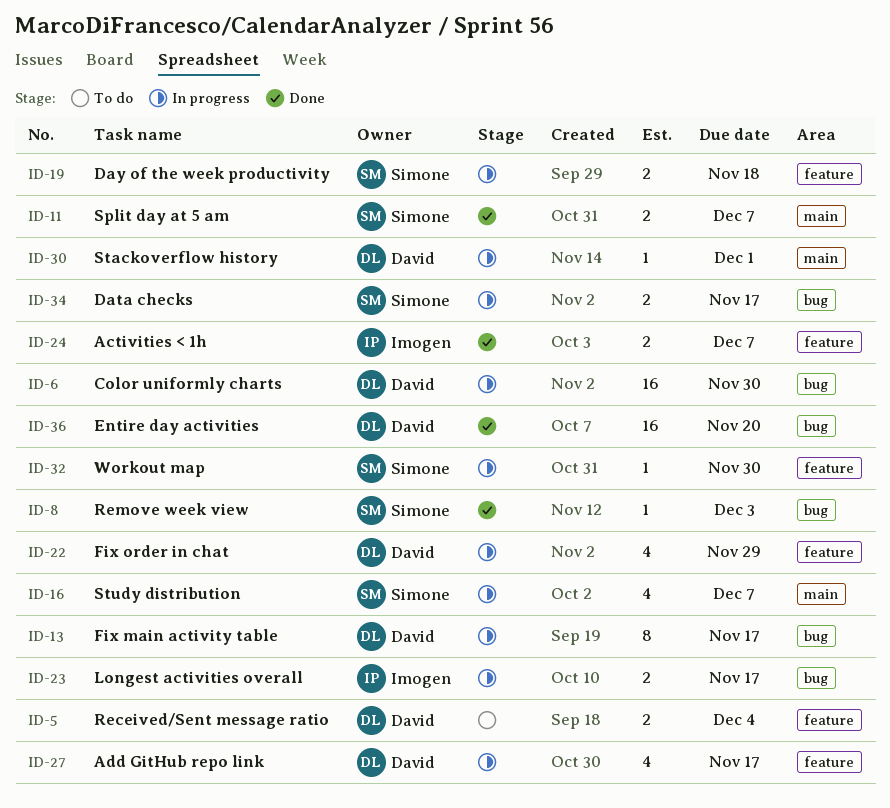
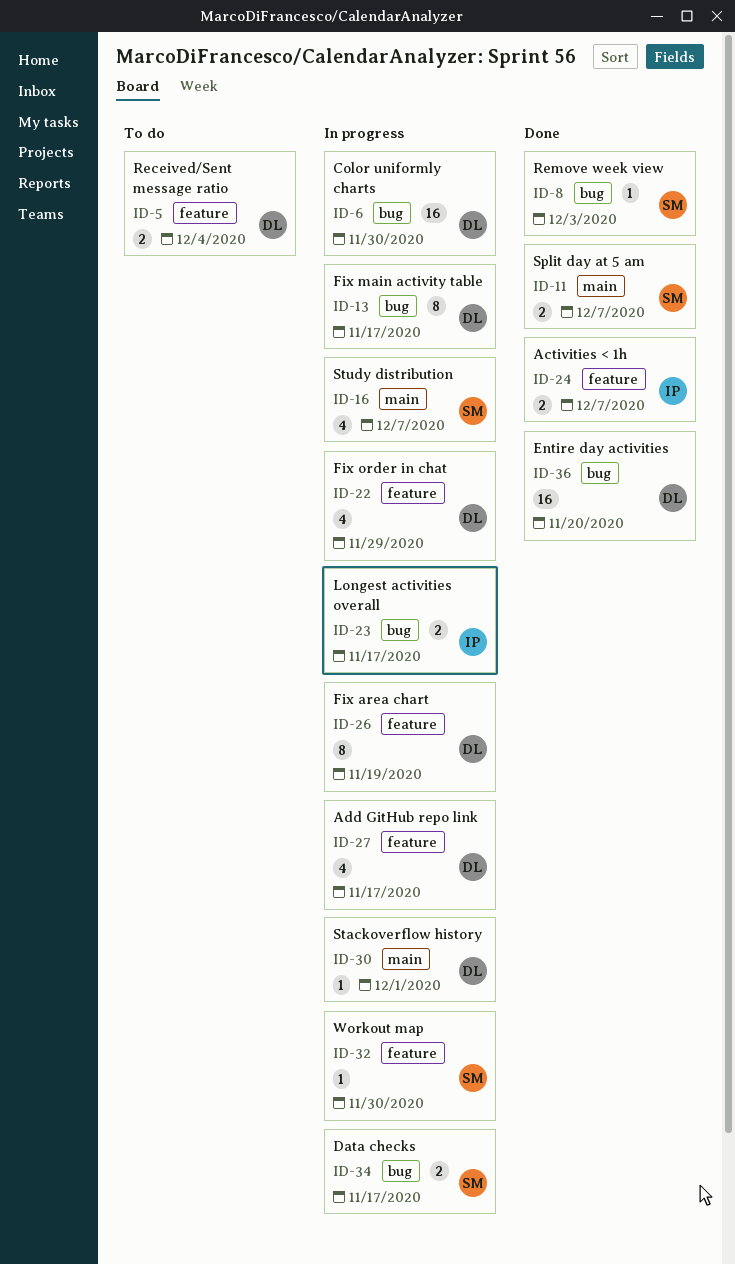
ID-19: present -> none
ID-26: none -> present

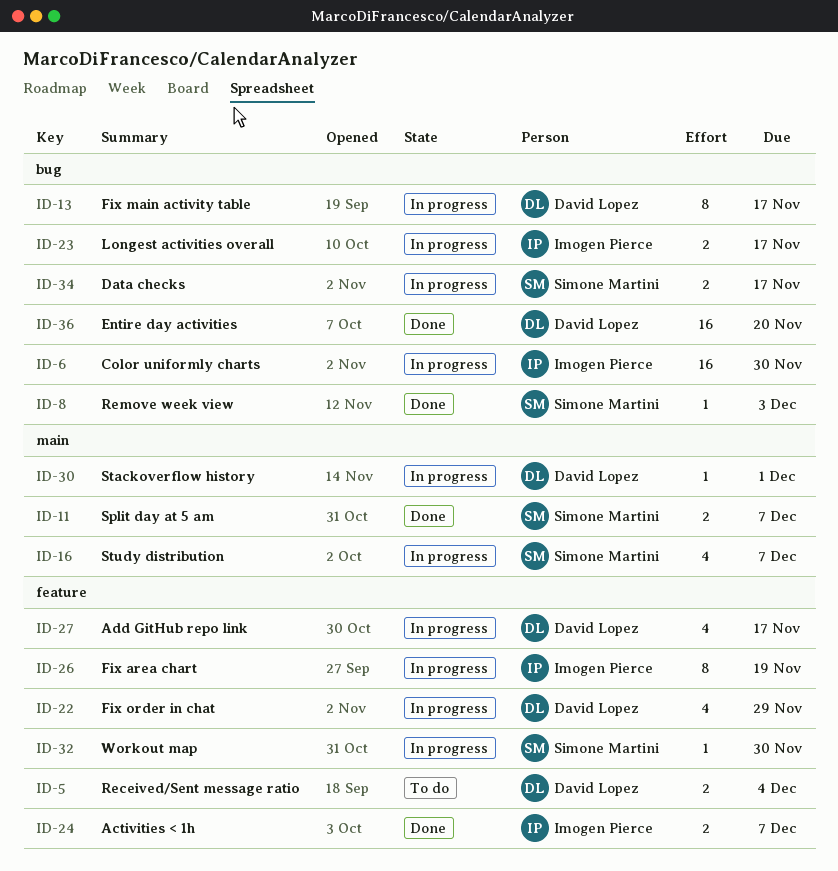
ID-6, owner: David Lopez -> Imogen Pierce
ID-26, owner: David Lopez -> Imogen Pierce

